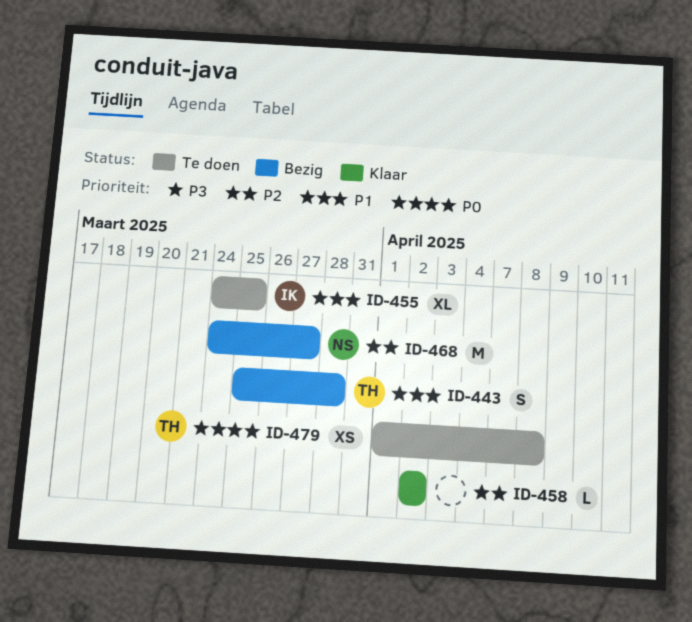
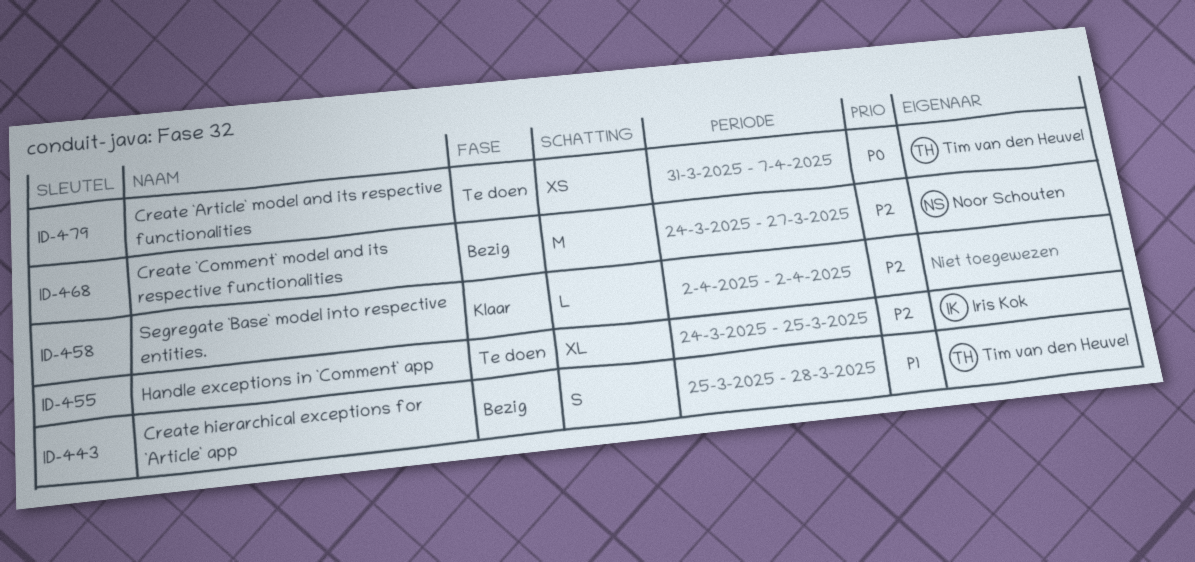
ID-455, priority: P1 -> P2
ID-479, start: Apr 1 -> Mar 31
ID-479, due: Apr 8 -> Apr 7

